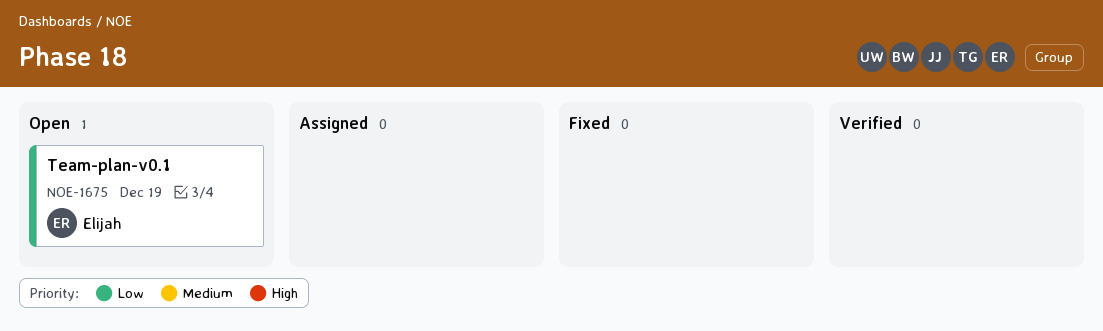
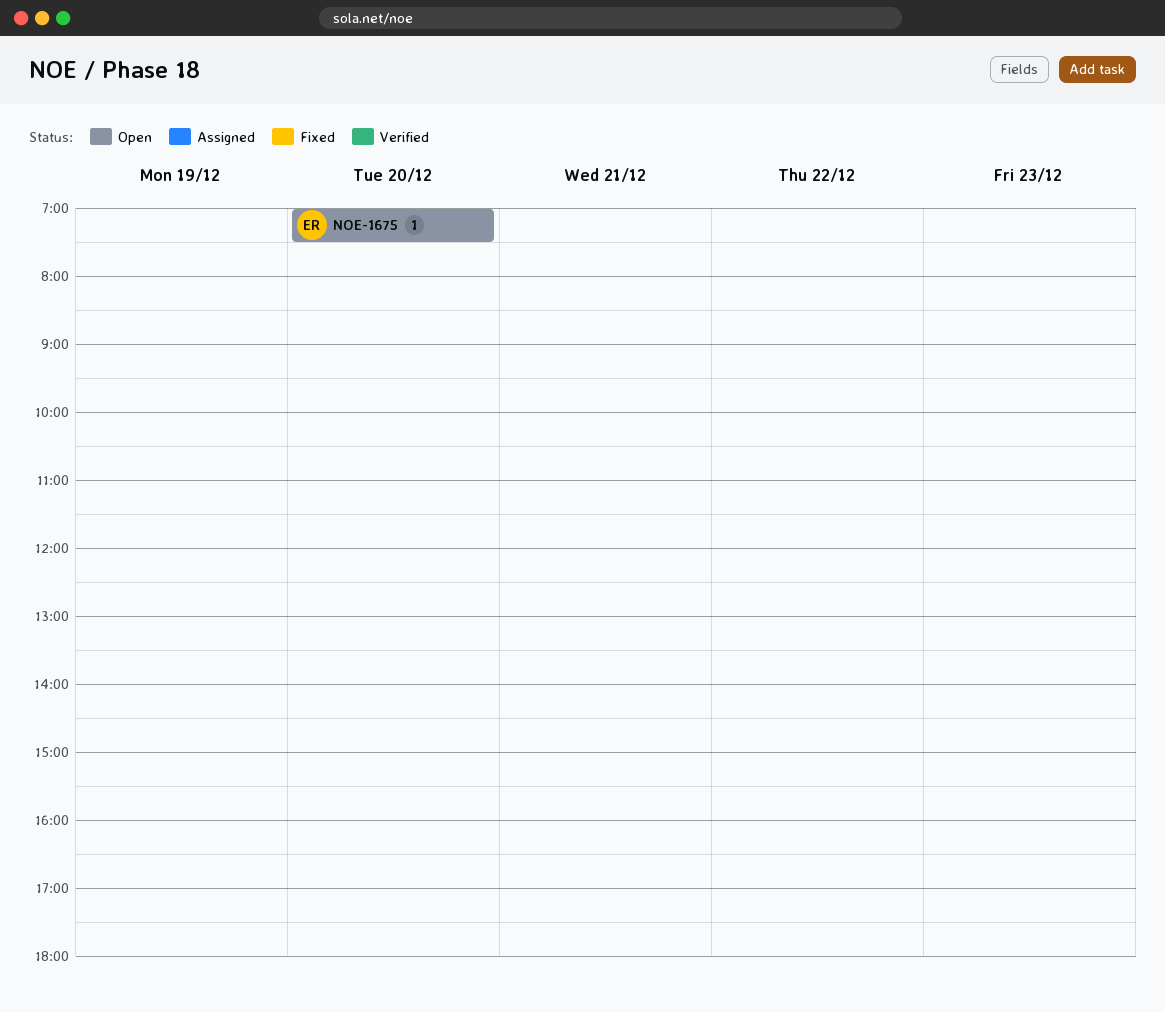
NOE-1675, day: Dec 19 -> Dec 20

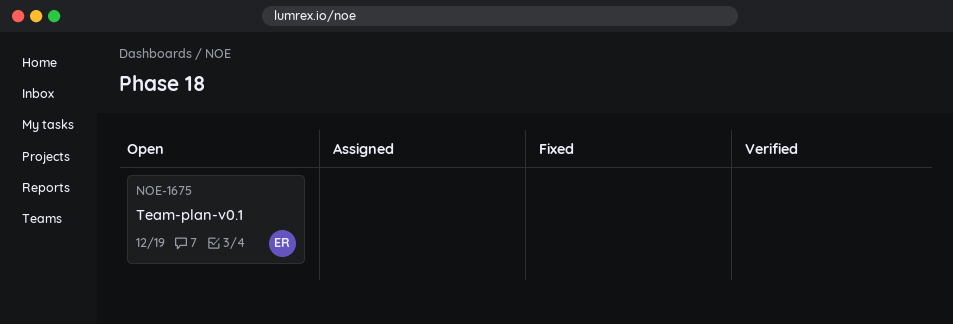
NOE-1675, day: Dec 20 -> Dec 19

